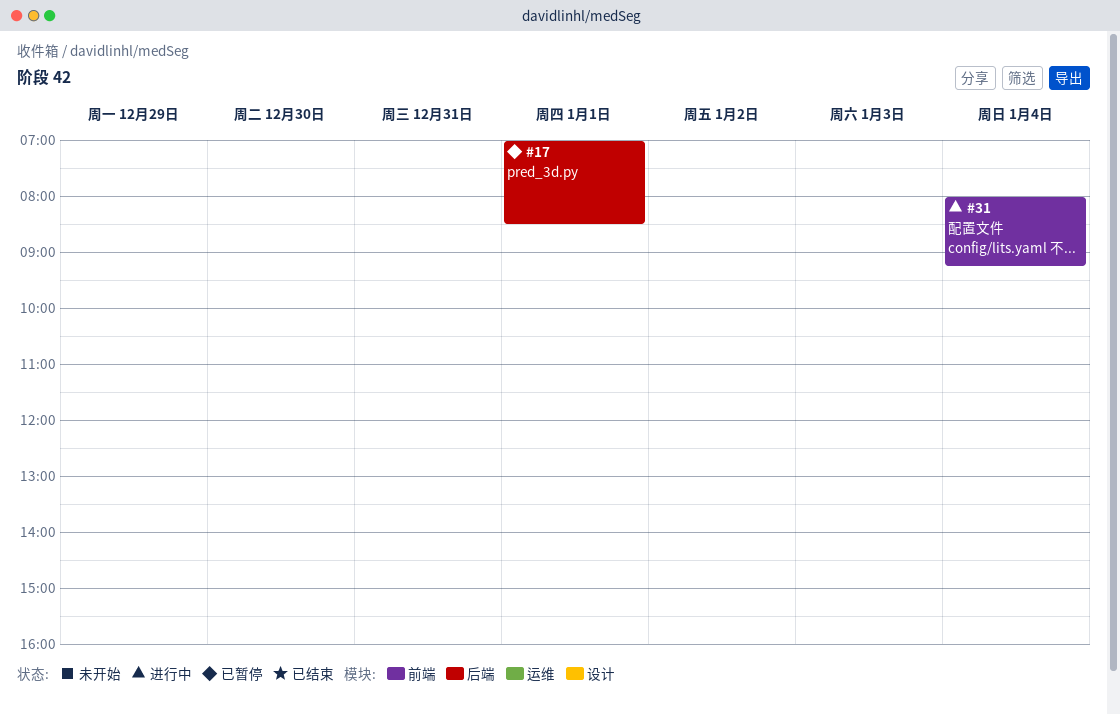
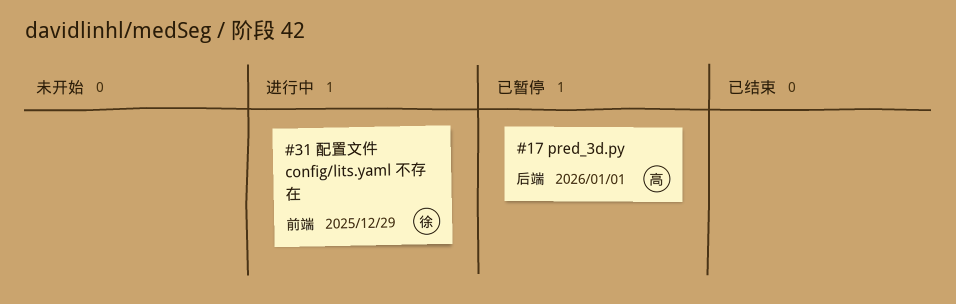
#31, day: Jan 4 -> Dec 29

